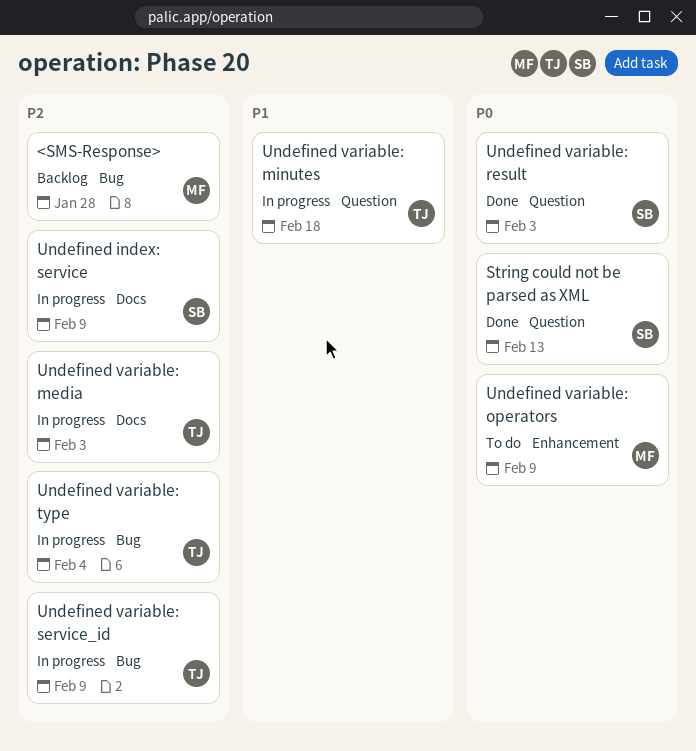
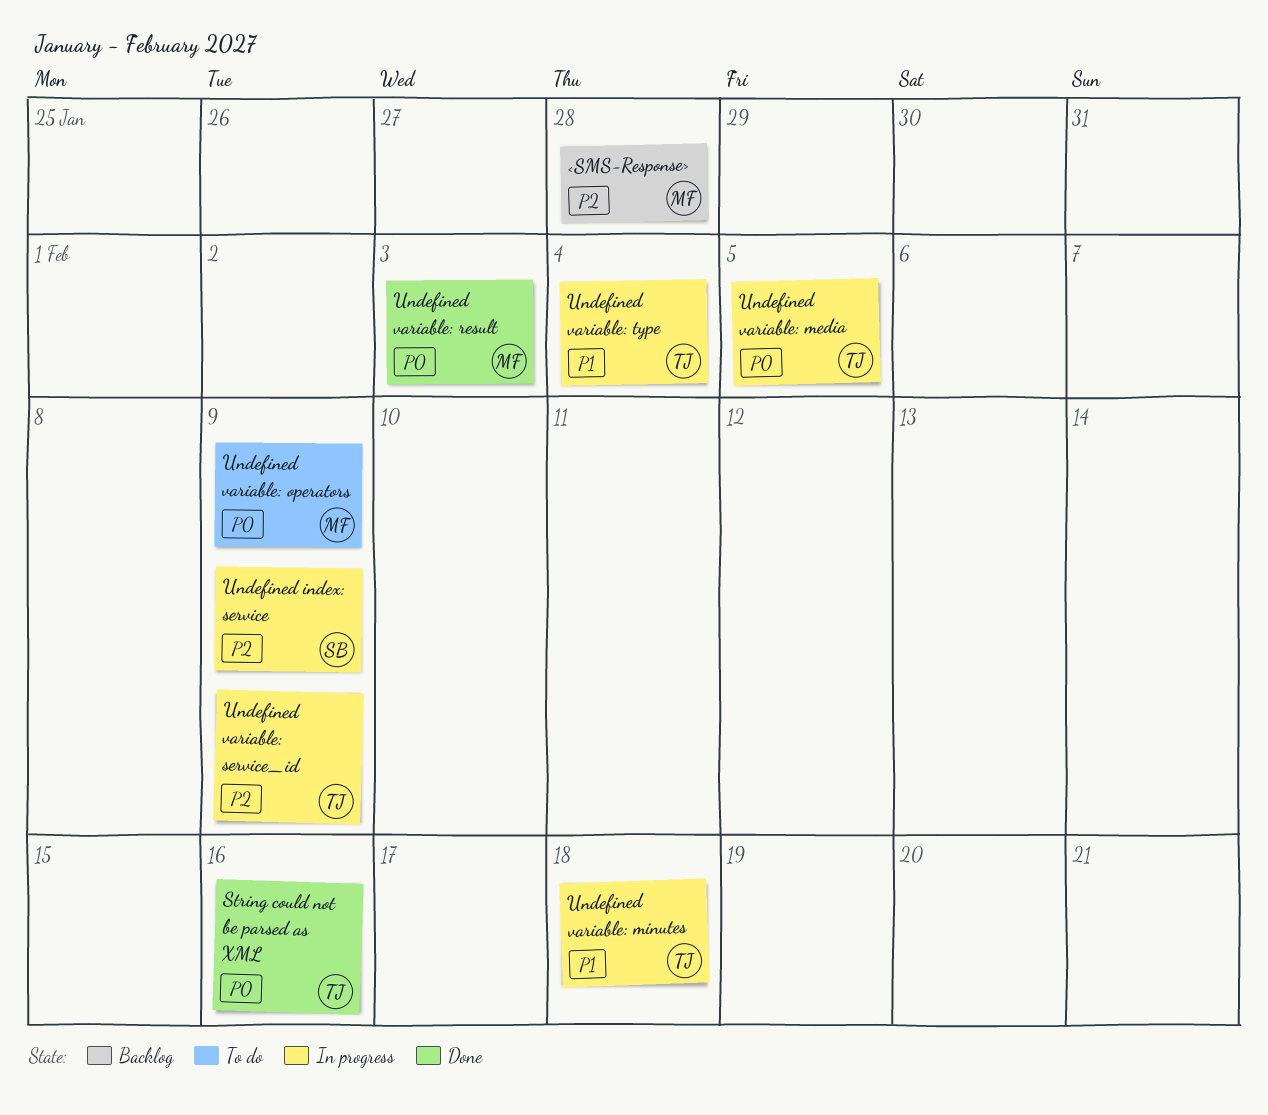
String could not be parsed as XML, owner: SB -> TJ
String could not be parsed as XML, due: Feb 13 -> Feb 16
Undefined variable: media, priority: P2 -> P0
Undefined variable: media, due: Feb 3 -> Feb 5
Undefined variable: result, owner: SB -> MF
Undefined variable: type, priority: P2 -> P1

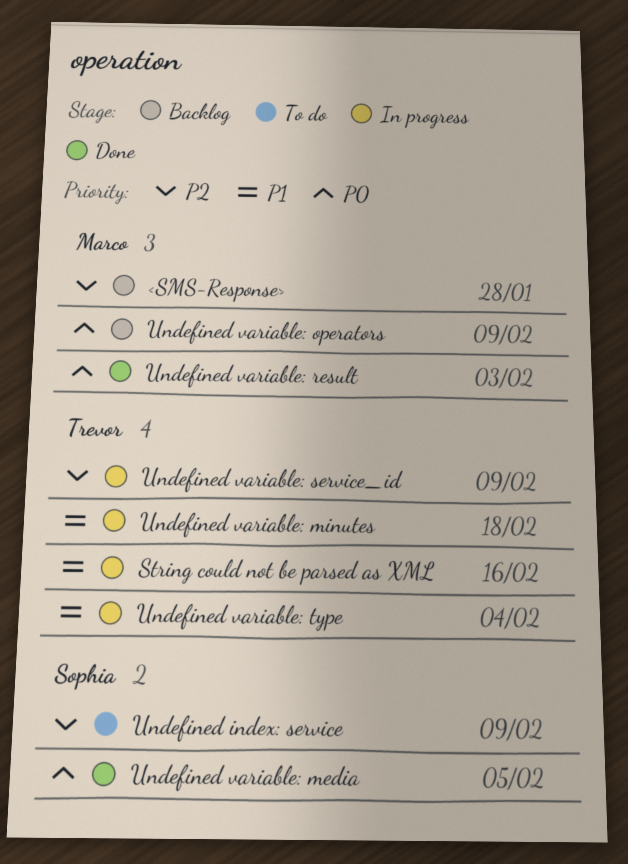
String could not be parsed as XML, status: Done -> In progress
String could not be parsed as XML, priority: P0 -> P1
Undefined index: service, status: In progress -> To do
Undefined variable: media, status: In progress -> Done
Undefined variable: media, owner: Trevor -> Sophia
Undefined variable: operators, status: To do -> Backlog

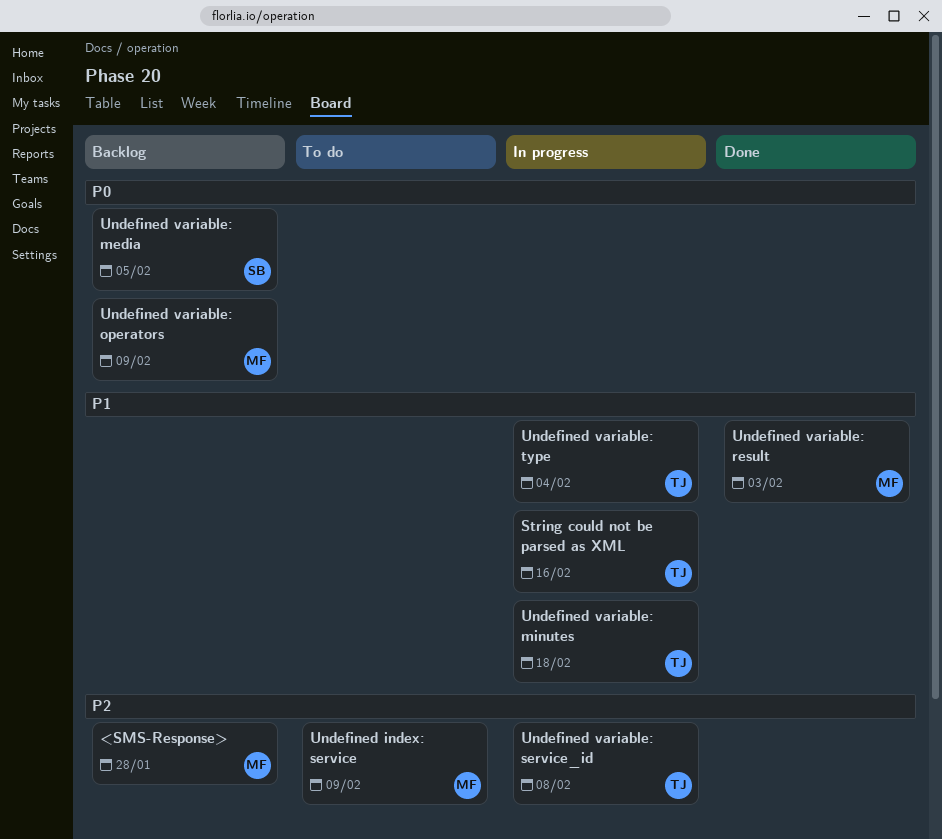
Undefined index: service, owner: Sophia -> Marco
Undefined variable: media, status: Done -> Backlog
Undefined variable: result, priority: P0 -> P1
Undefined variable: service_id, due: Feb 9 -> Feb 8

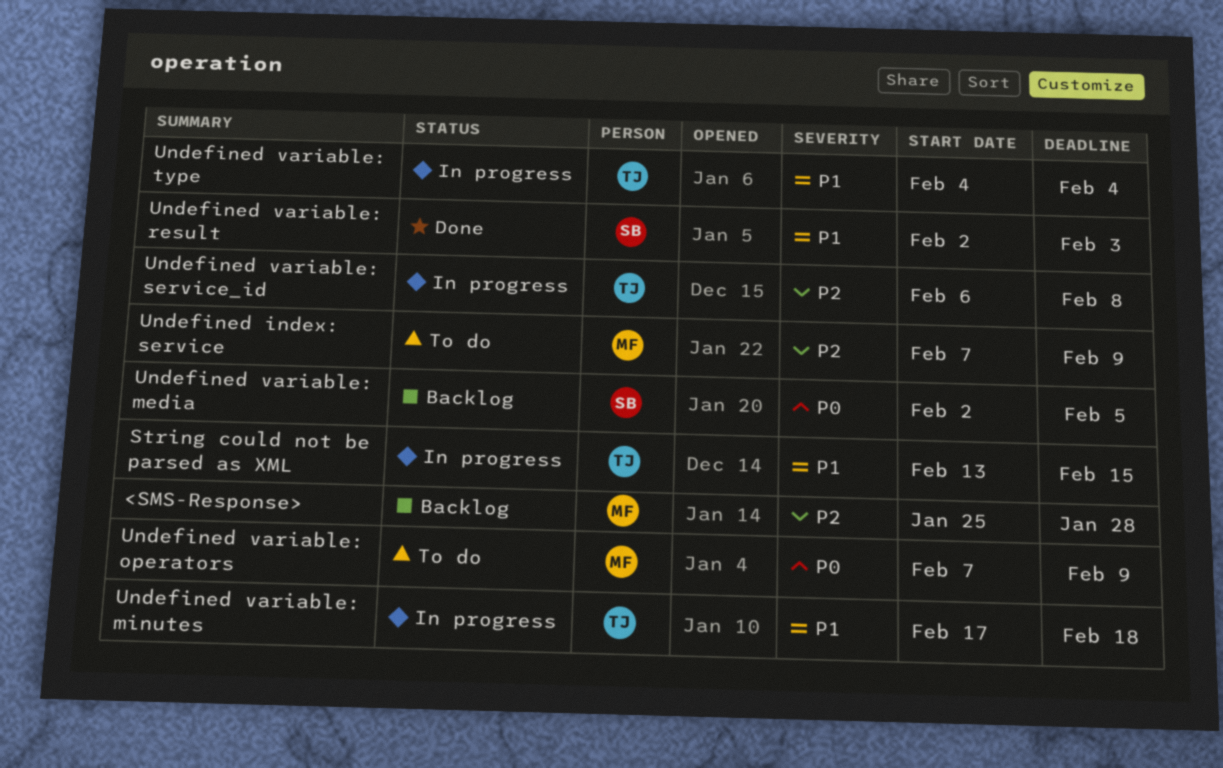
String could not be parsed as XML, due: Feb 16 -> Feb 15
Undefined variable: operators, status: Backlog -> To do
Undefined variable: result, owner: MF -> SB

